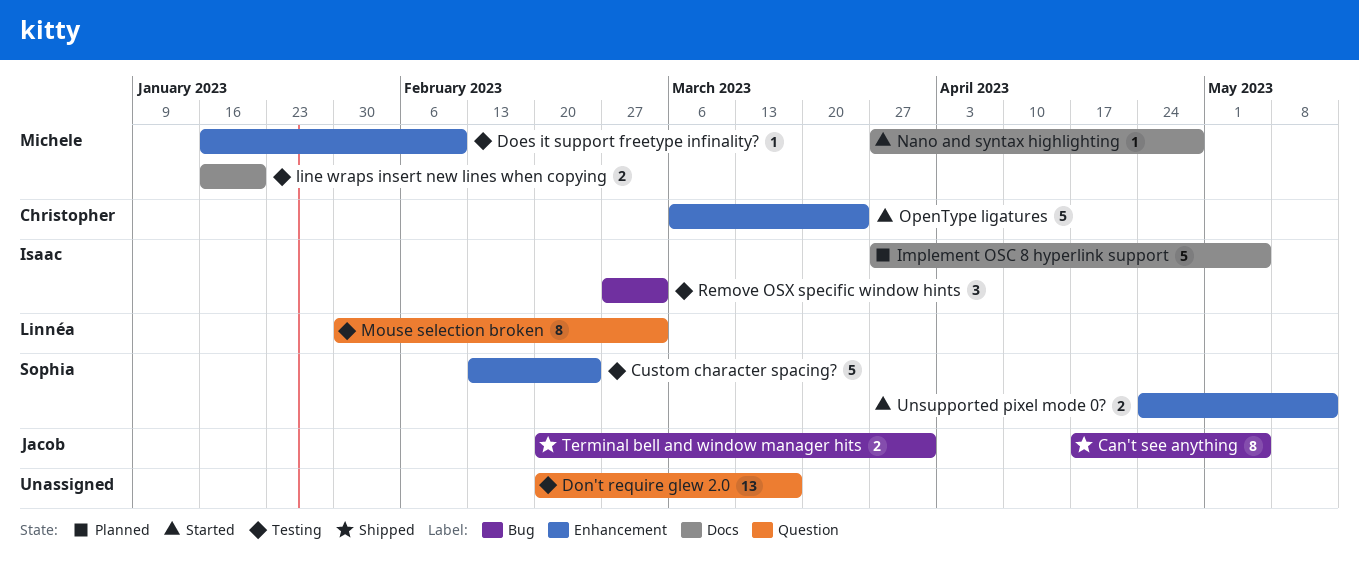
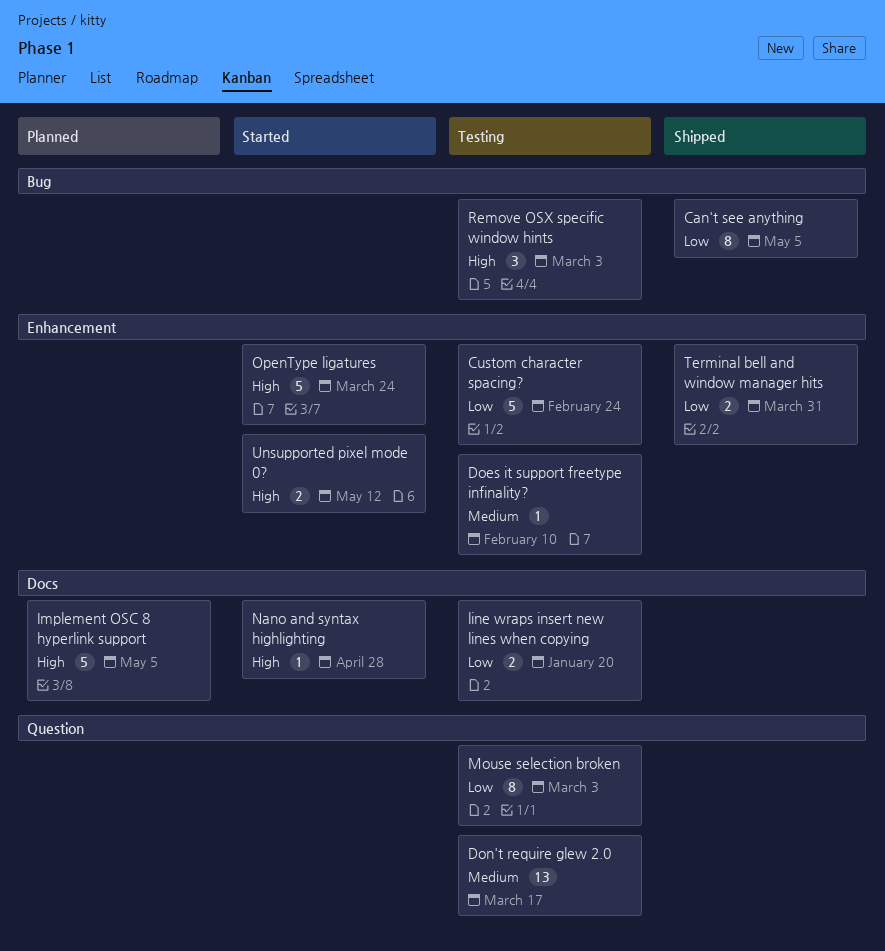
Terminal bell and window manager hits, label: Bug -> Enhancement

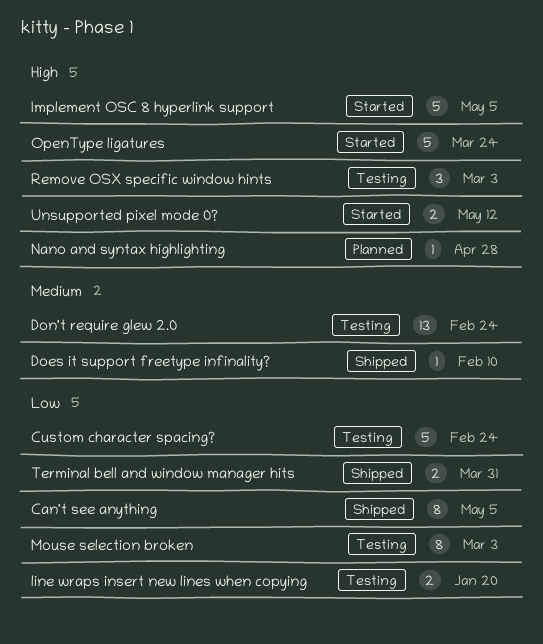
Does it support freetype infinality?, status: Testing -> Shipped
Don't require glew 2.0, due: Mar 17 -> Feb 24
Implement OSC 8 hyperlink support, status: Planned -> Started
Nano and syntax highlighting, status: Started -> Planned

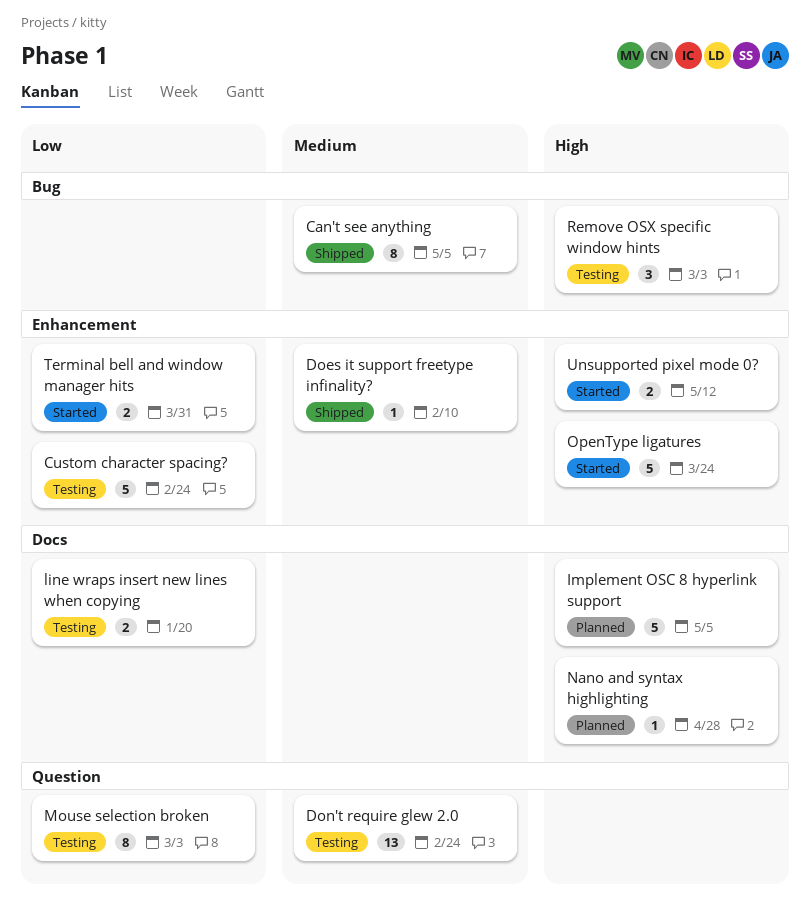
Can't see anything, priority: Low -> Medium
Implement OSC 8 hyperlink support, status: Started -> Planned
Terminal bell and window manager hits, status: Shipped -> Started

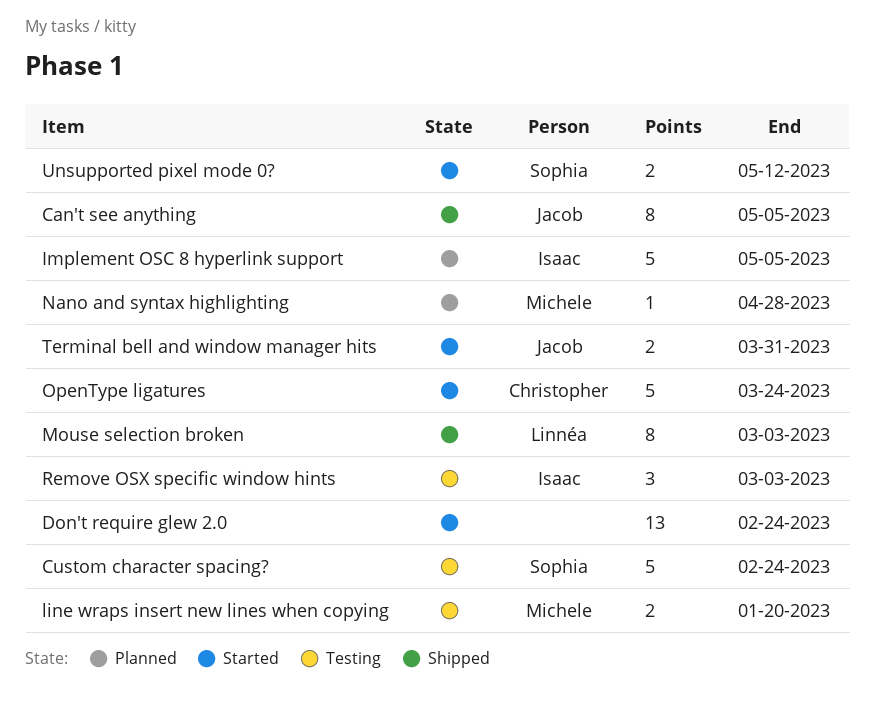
Does it support freetype infinality?: present -> none
Don't require glew 2.0, status: Testing -> Started
Mouse selection broken, status: Testing -> Shipped

